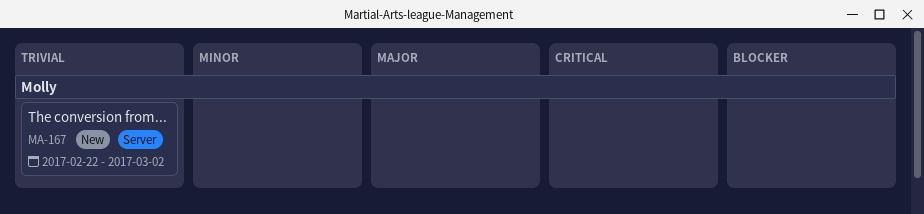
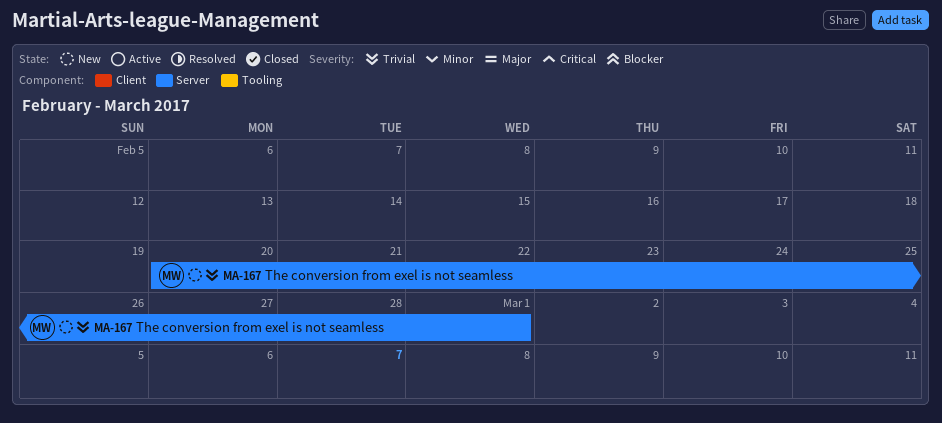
MA-167, start: Feb 22 -> Feb 20
MA-167, due: Mar 2 -> Mar 1

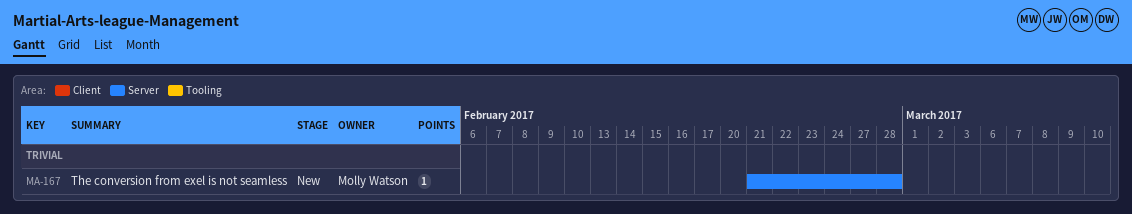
MA-167, start: Feb 20 -> Feb 21
MA-167, due: Mar 1 -> Feb 28

